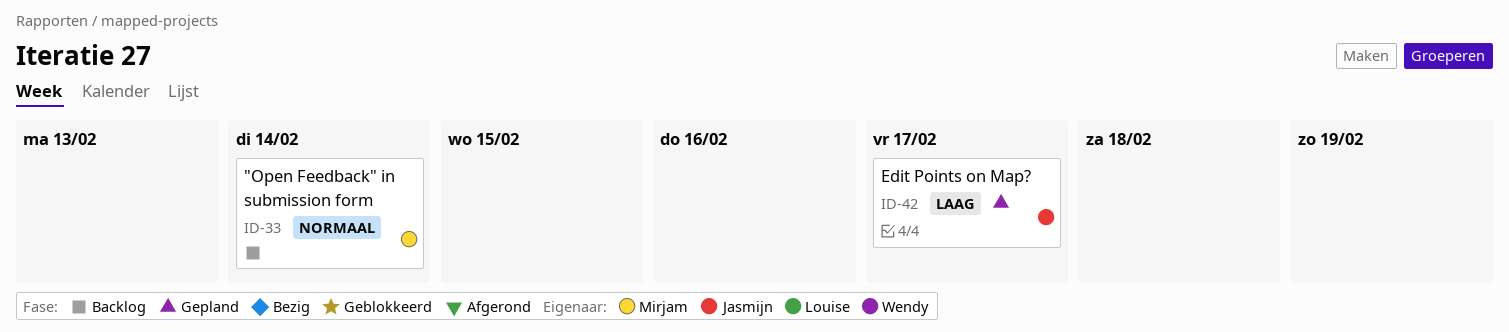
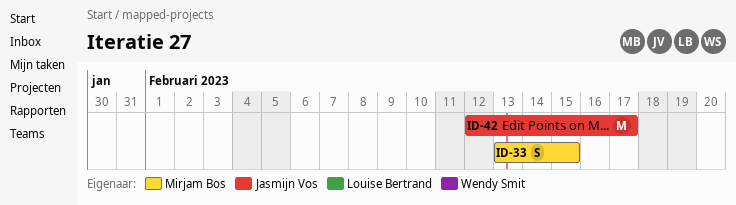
ID-33, due: Feb 14 -> Feb 15

